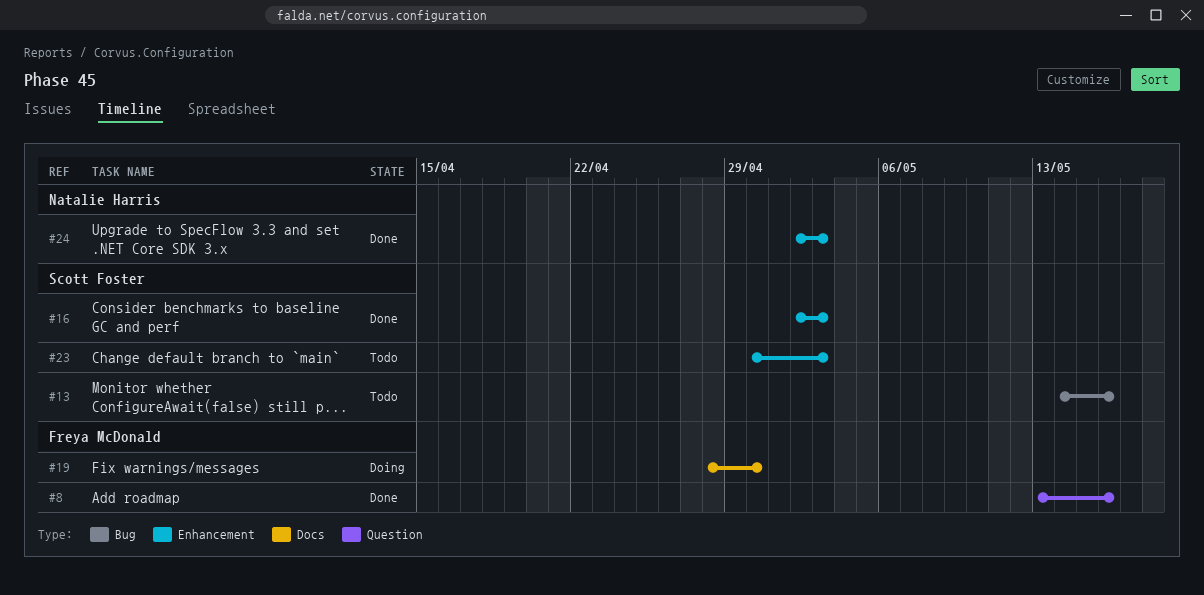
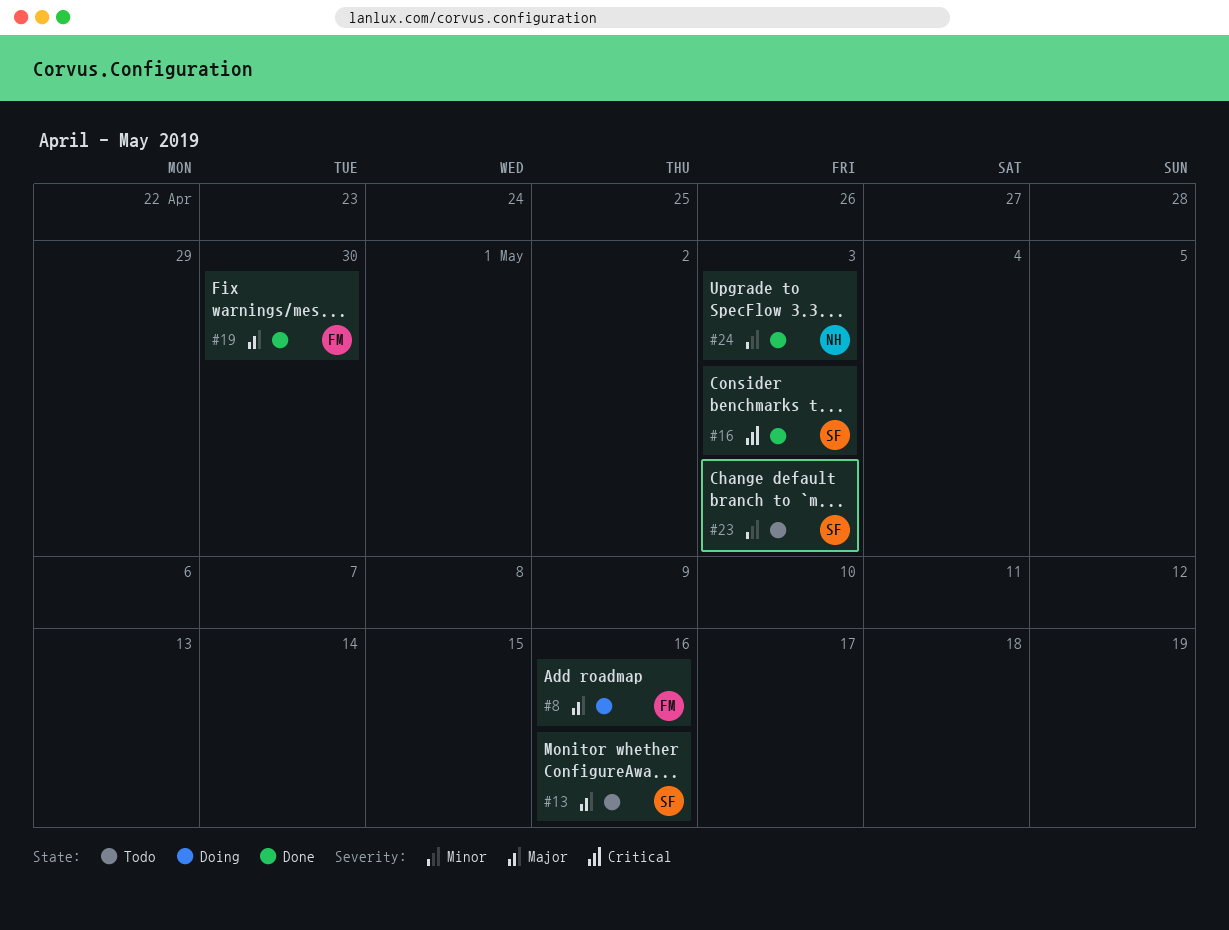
#8, status: Done -> Doing
#19, status: Doing -> Done

